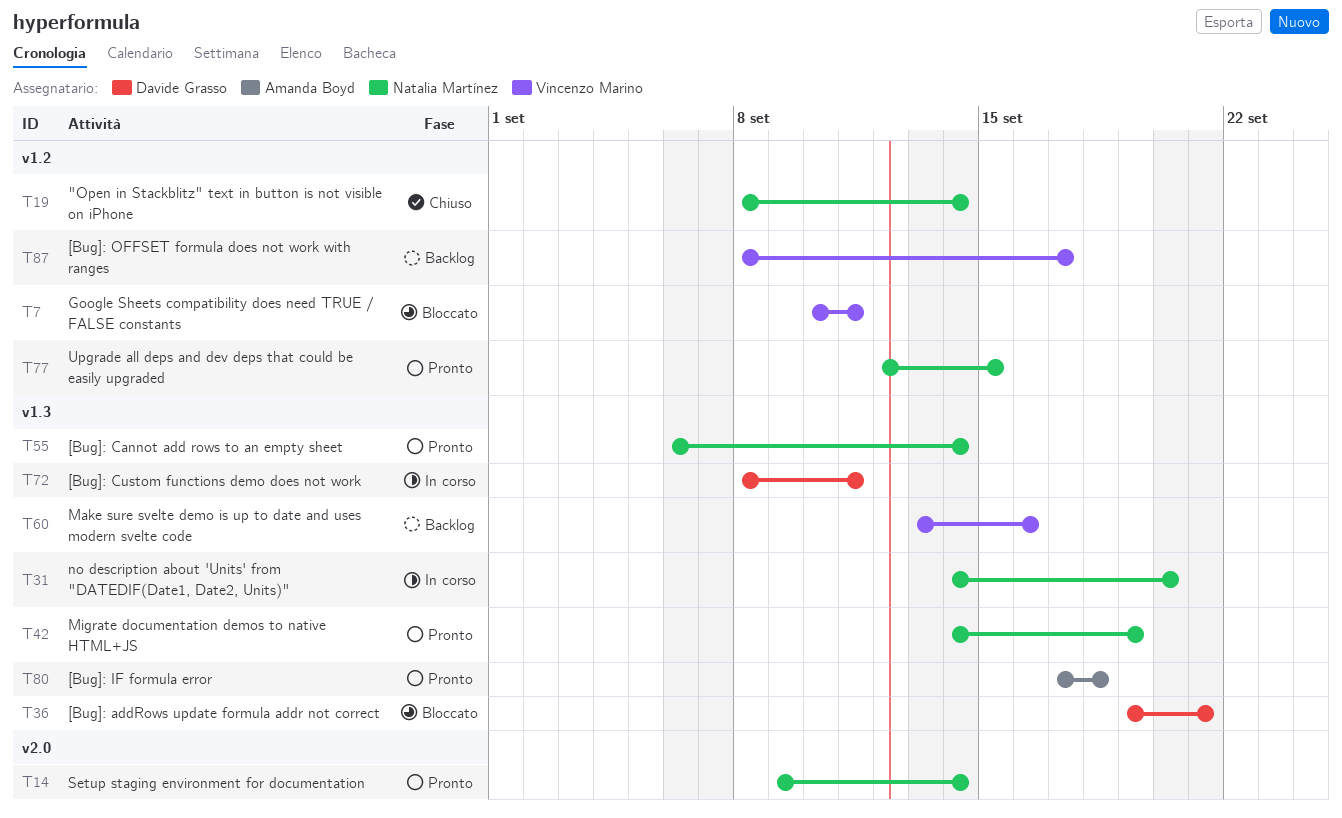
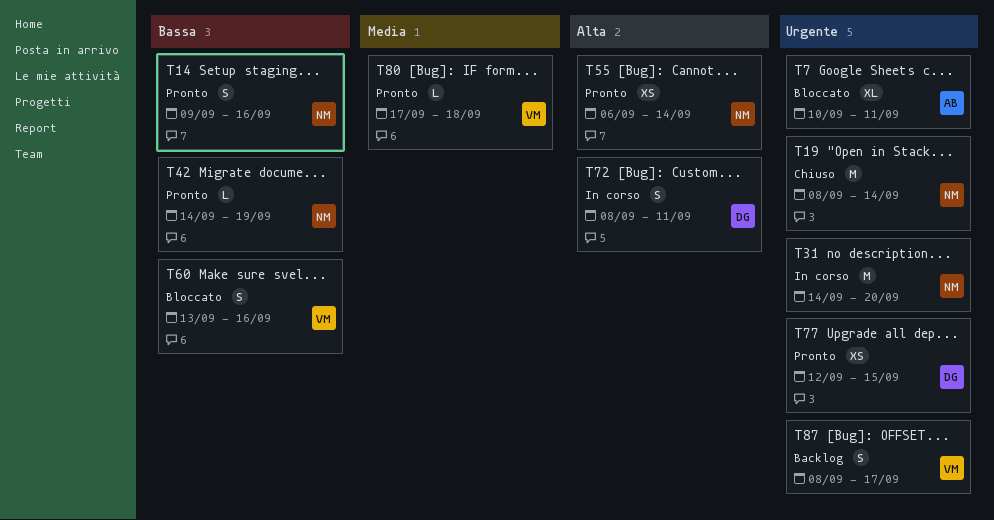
T7, owner: Vincenzo Marino -> Amanda Boyd
T14, due: Sep 14 -> Sep 16
T36: present -> none
T60, status: Backlog -> Bloccato
T77, owner: Natalia Martínez -> Davide Grasso
T80, owner: Amanda Boyd -> Vincenzo Marino

